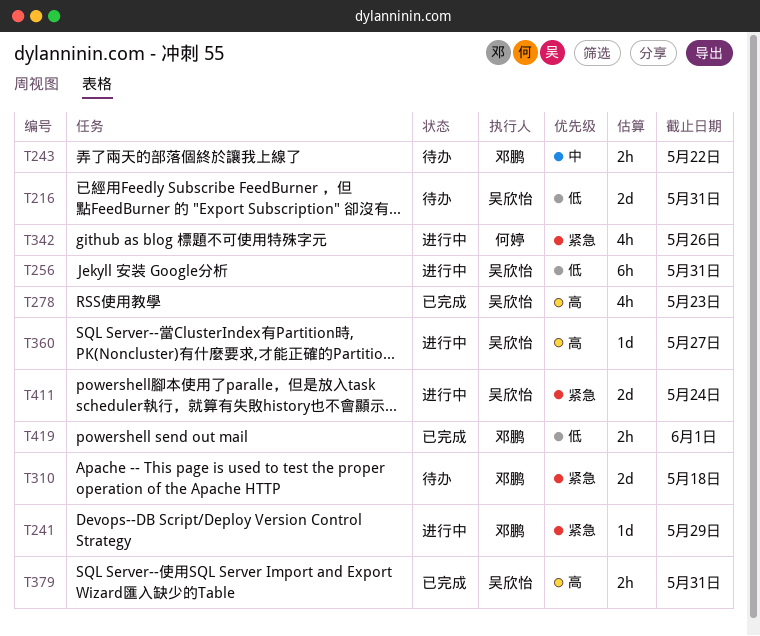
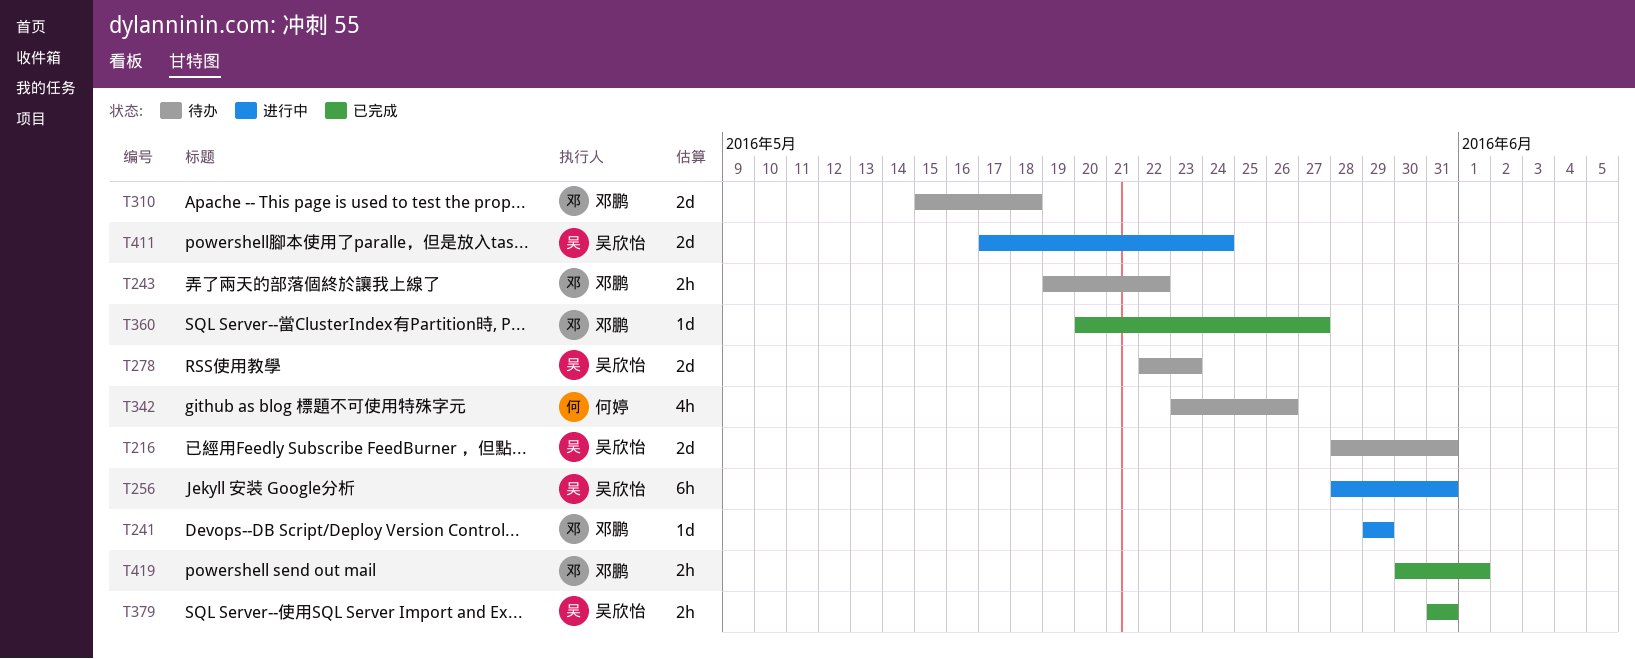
T278, status: 已完成 -> 待办
T278, estimate: 4h -> 2d
T342, status: 进行中 -> 待办
T360, status: 进行中 -> 已完成
T360, owner: 吴欣怡 -> 邓鹏

